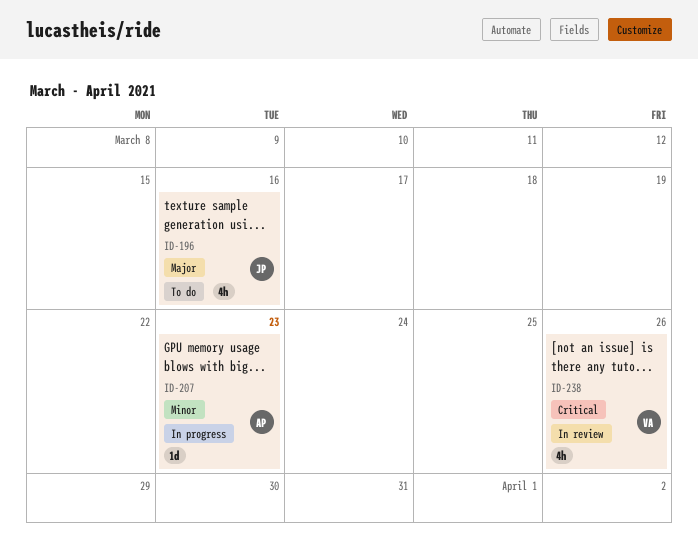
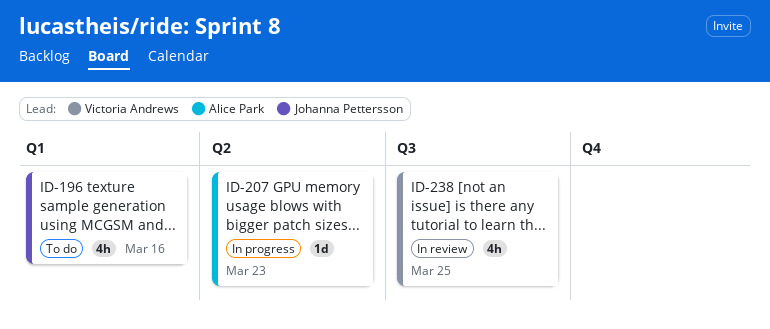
ID-238, due: Mar 26 -> Mar 25

